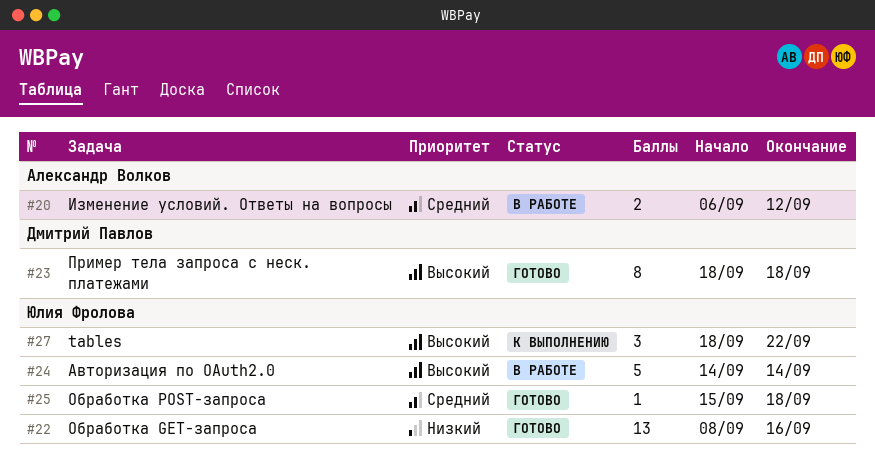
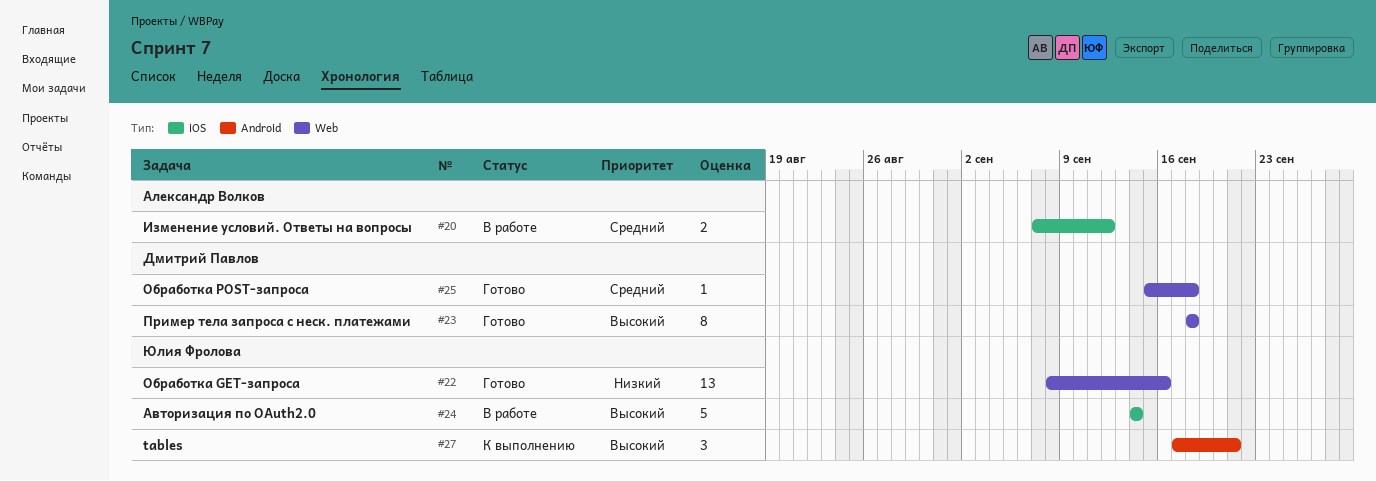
#20, start: Sep 6 -> Sep 7
#25, owner: Юлия Фролова -> Дмитрий Павлов
#27, start: Sep 18 -> Sep 17
#27, due: Sep 22 -> Sep 21

